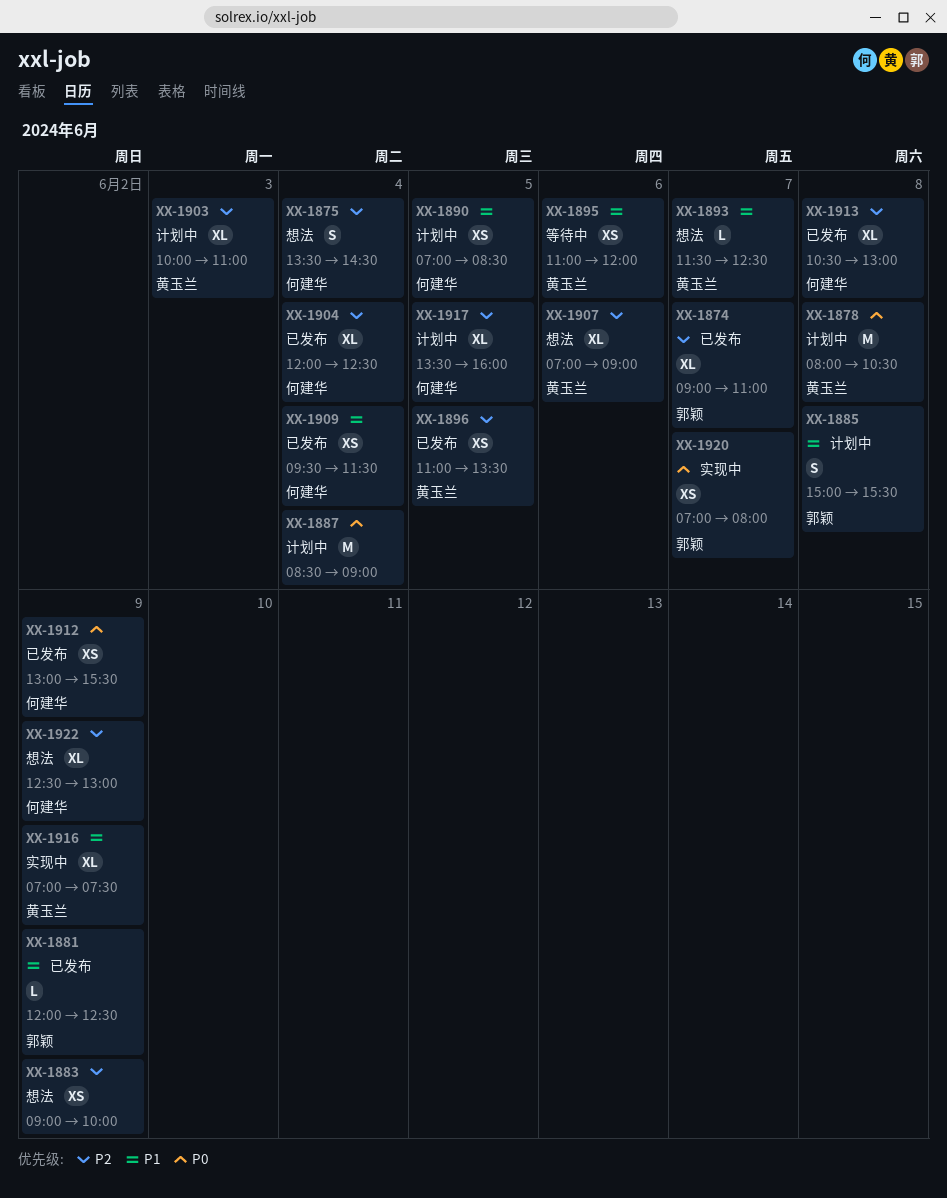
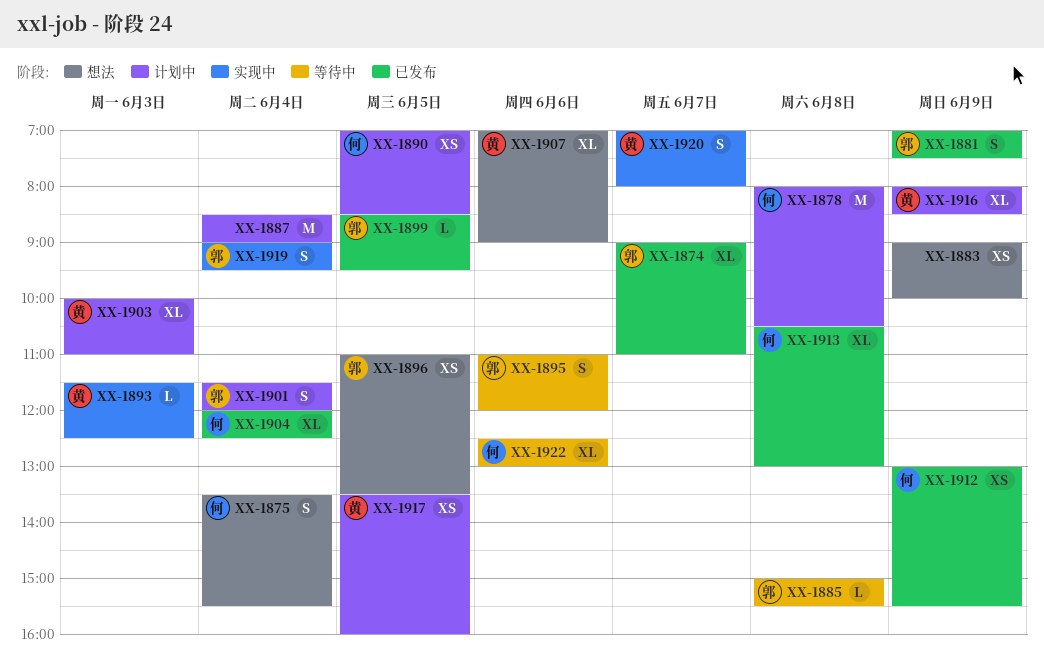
XX-1875, ends: 14:30 -> 15:30
XX-1878, owner: 黄玉兰 -> 何建华
XX-1881, estimate: L -> S
XX-1881, begins: 12:00 -> 07:00
XX-1881, ends: 12:30 -> 07:30
XX-1885, status: 计划中 -> 等待中
XX-1885, estimate: S -> L
XX-1893, status: 想法 -> 实现中
XX-1893, day: Jun 7 -> Jun 3
XX-1895, owner: 黄玉兰 -> 郭颖
XX-1895, estimate: XS -> S
XX-1896, status: 已发布 -> 想法
XX-1896, owner: 黄玉兰 -> 郭颖
XX-1899: none -> present
XX-1901: none -> present
XX-1909: present -> none
XX-1916, status: 实现中 -> 计划中
XX-1916, begins: 07:00 -> 08:00
XX-1916, ends: 07:30 -> 08:30
XX-1917, owner: 何建华 -> 黄玉兰
XX-1917, estimate: XL -> XS
XX-1919: none -> present
XX-1920, owner: 郭颖 -> 黄玉兰
XX-1920, estimate: XS -> S
XX-1922, status: 想法 -> 等待中
XX-1922, day: Jun 9 -> Jun 6

